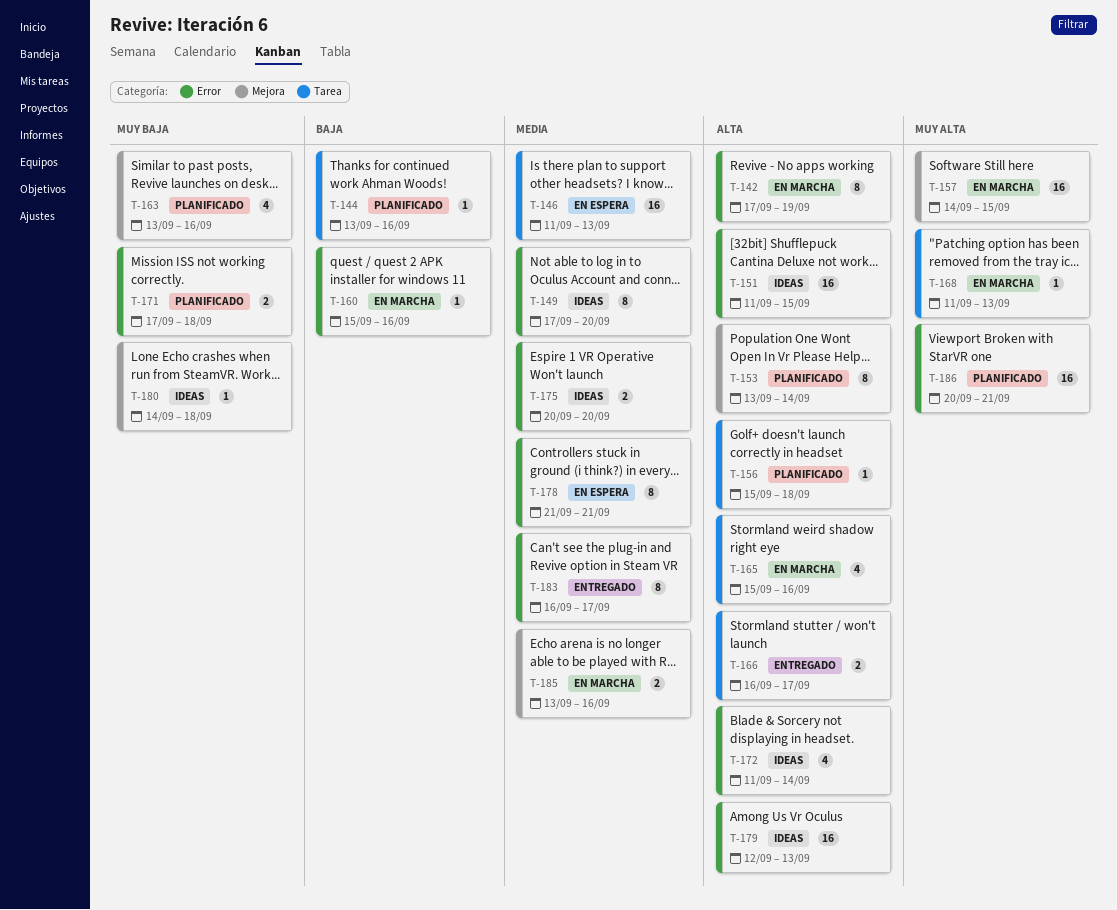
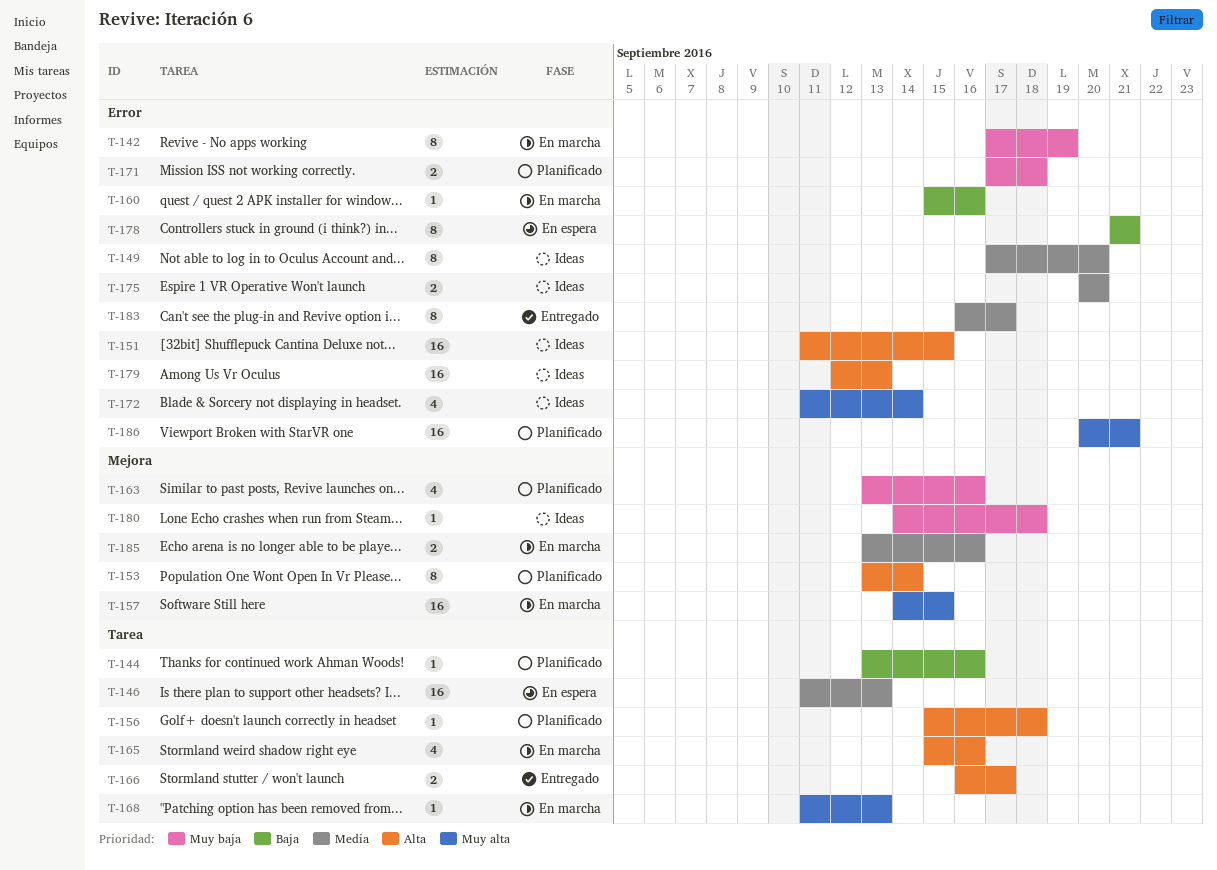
T-142, priority: Alta -> Muy baja
T-172, priority: Alta -> Muy alta
T-178, priority: Media -> Baja

